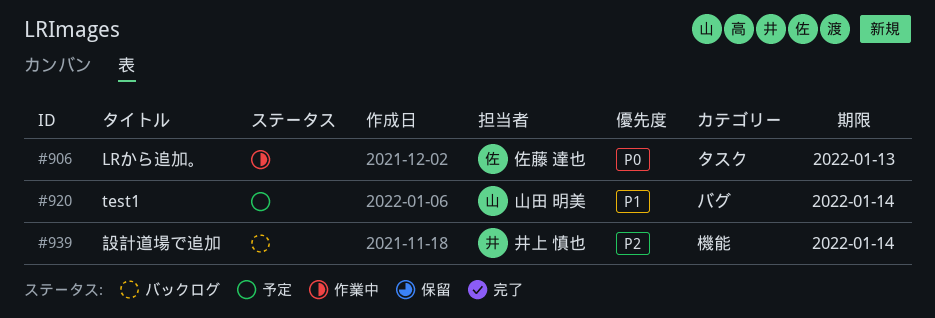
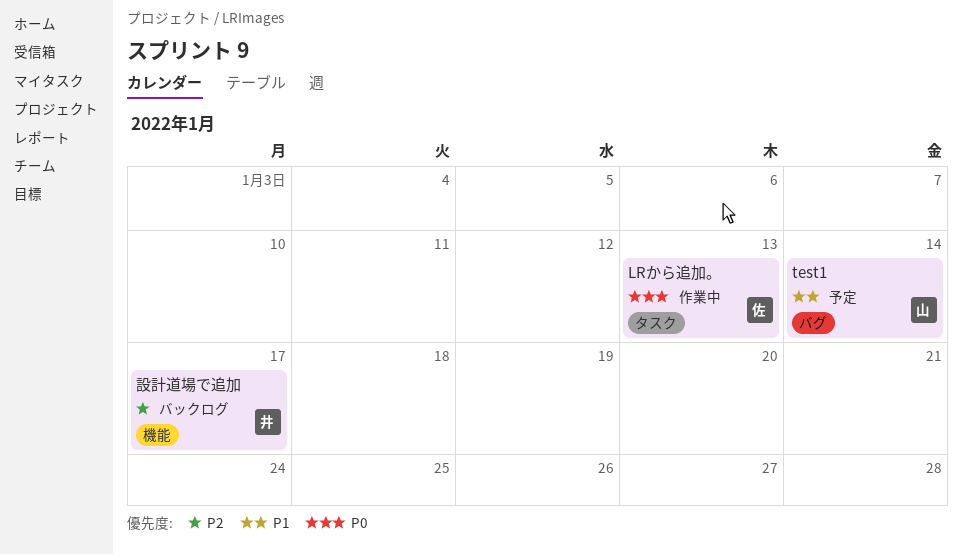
設計道場で追加, due: Jan 14 -> Jan 17

